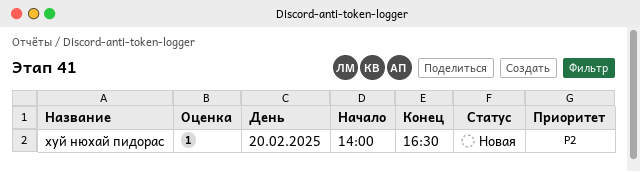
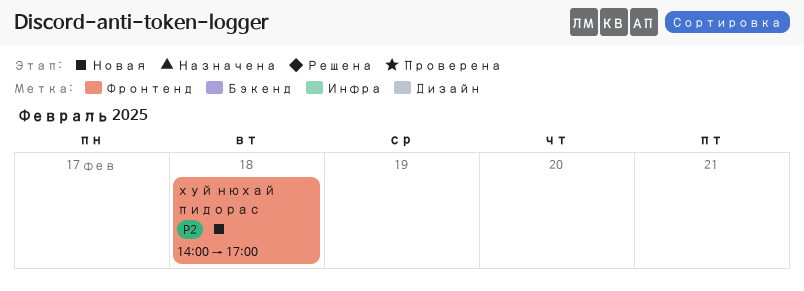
хуй нюхай пидорас, day: Feb 20 -> Feb 18
хуй нюхай пидорас, ends: 16:30 -> 17:00

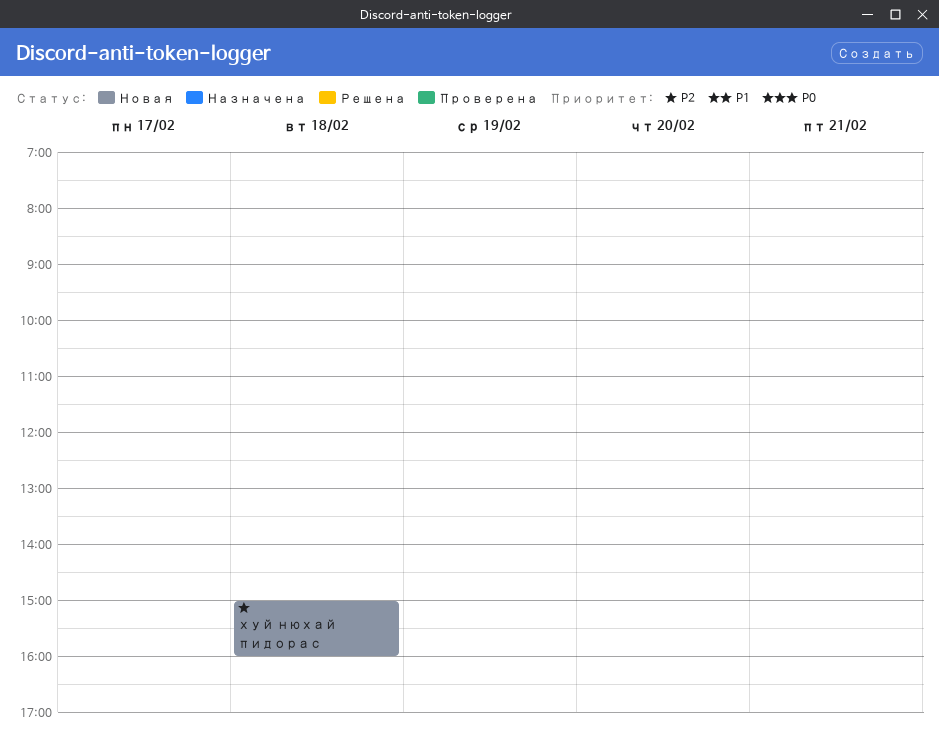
хуй нюхай пидорас, begins: 14:00 -> 15:00
хуй нюхай пидорас, ends: 17:00 -> 16:00

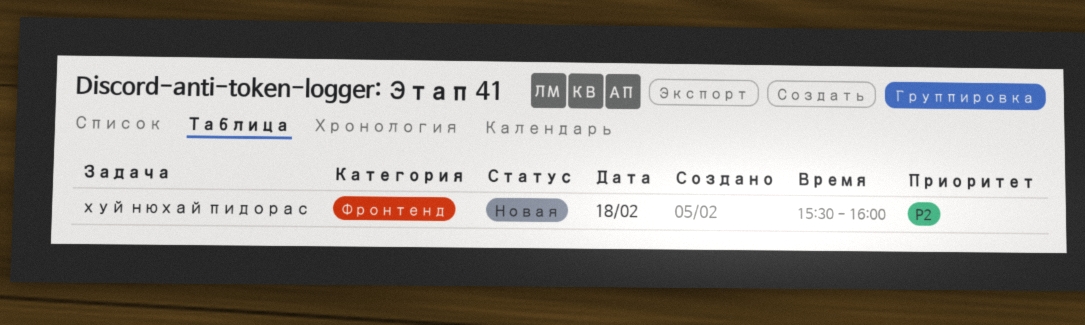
хуй нюхай пидорас, begins: 15:00 -> 15:30

